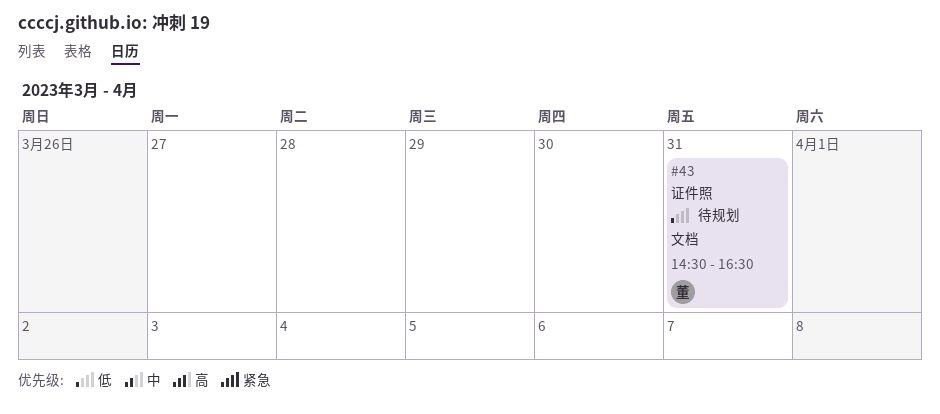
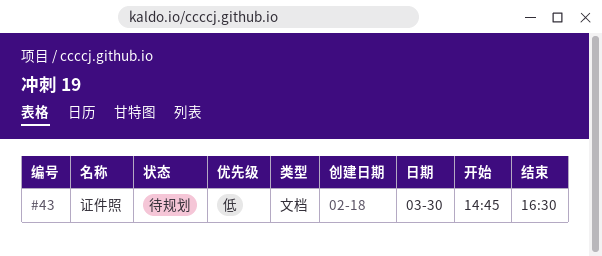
#43, day: Mar 31 -> Mar 30
#43, begins: 14:30 -> 14:45

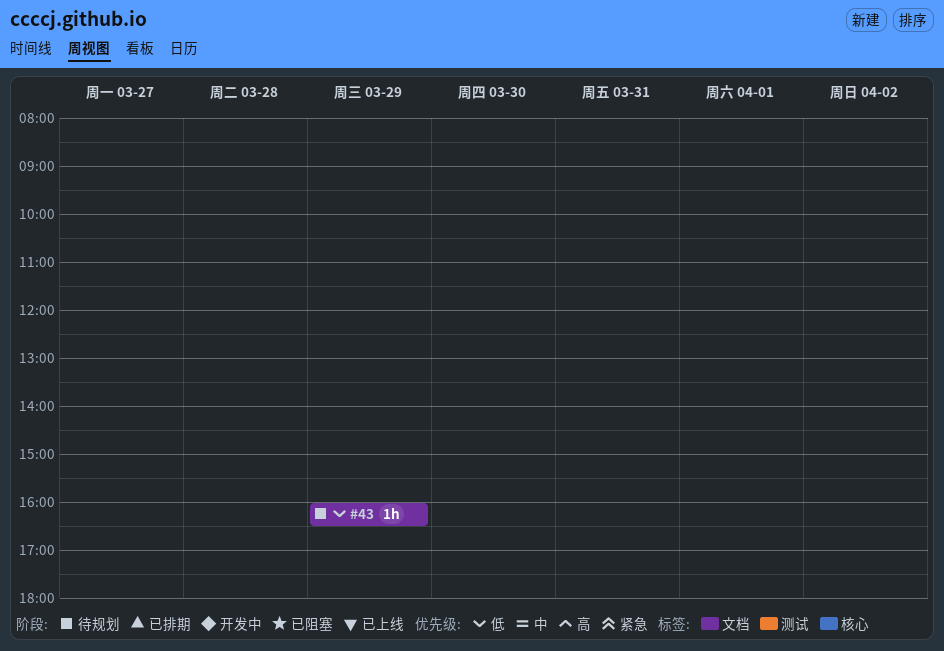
#43, day: Mar 30 -> Mar 29
#43, begins: 14:45 -> 16:00

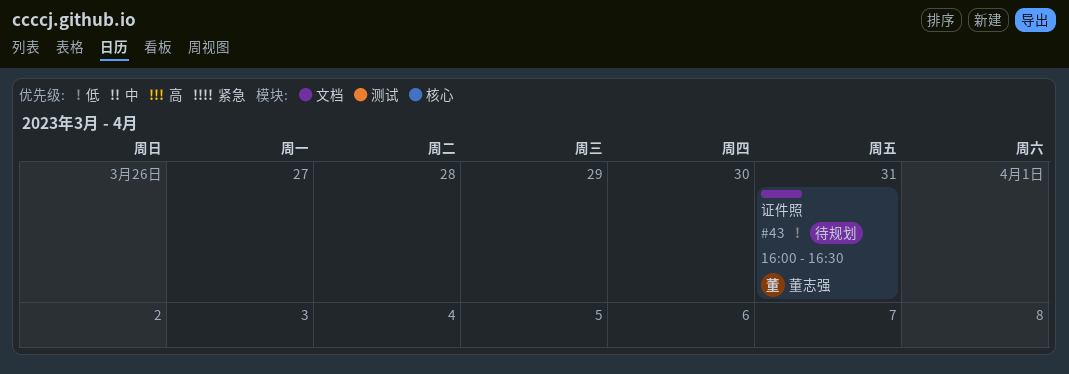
#43, day: Mar 29 -> Mar 31

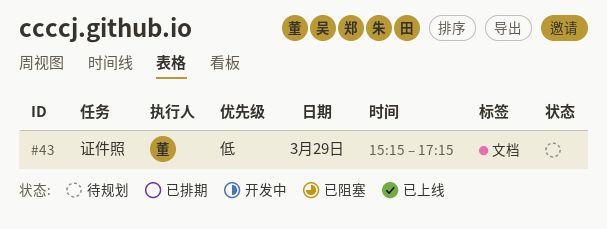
#43, day: Mar 31 -> Mar 29
#43, begins: 16:00 -> 15:15
#43, ends: 16:30 -> 17:15

